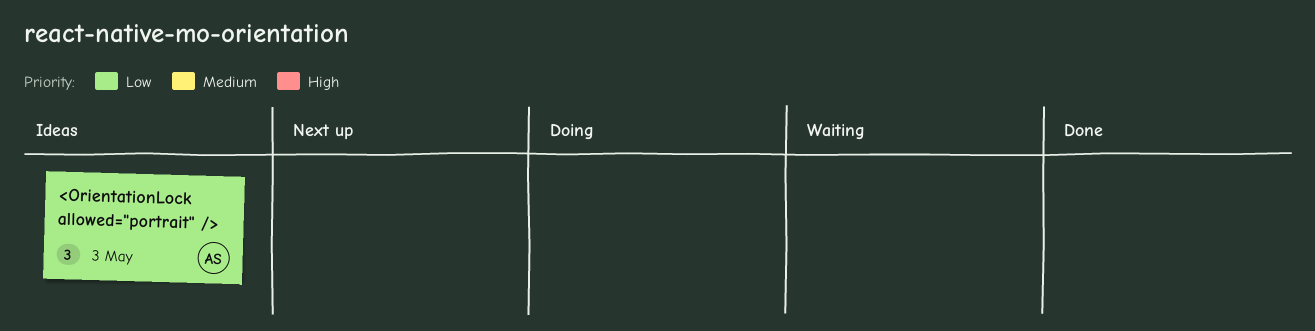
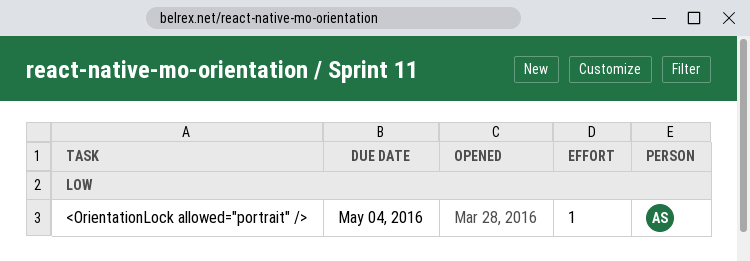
<OrientationLock allowed="portrait" />, estimate: 3 -> 1
<OrientationLock allowed="portrait" />, due: May 3 -> May 4

